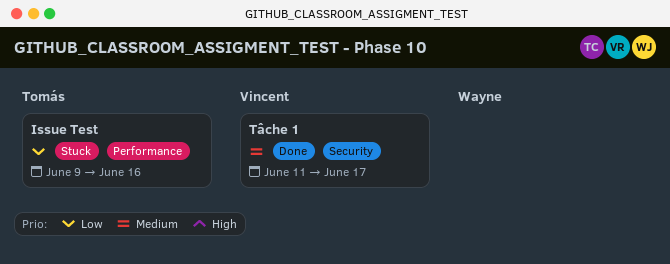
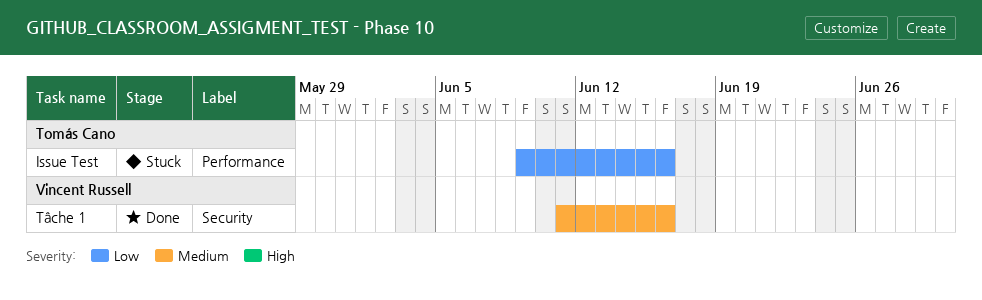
Tâche 1, due: Jun 17 -> Jun 16

